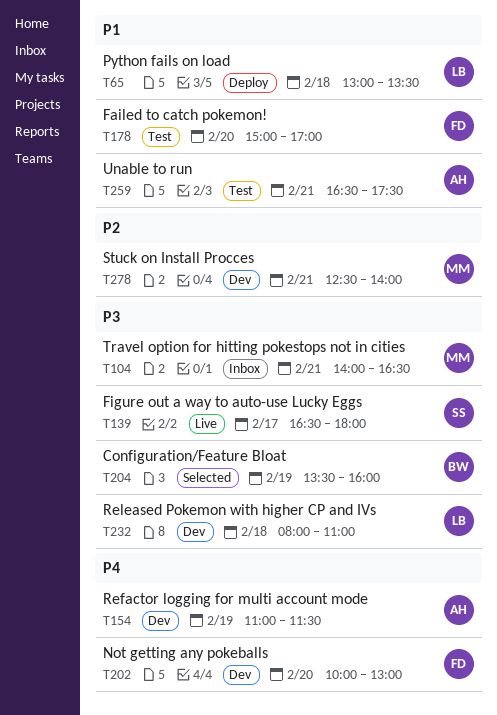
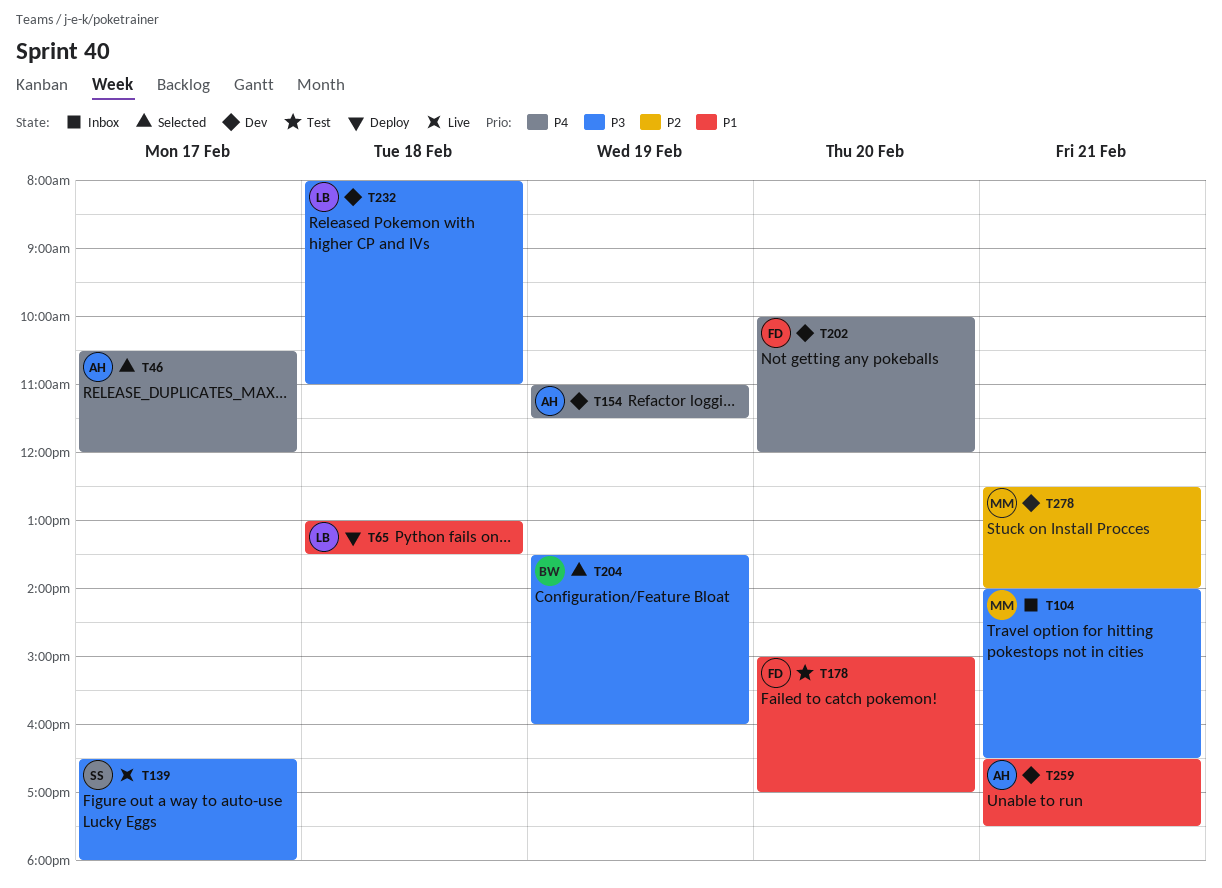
T46: none -> present
T202, ends: 13:00 -> 12:00
T259, status: Test -> Dev

